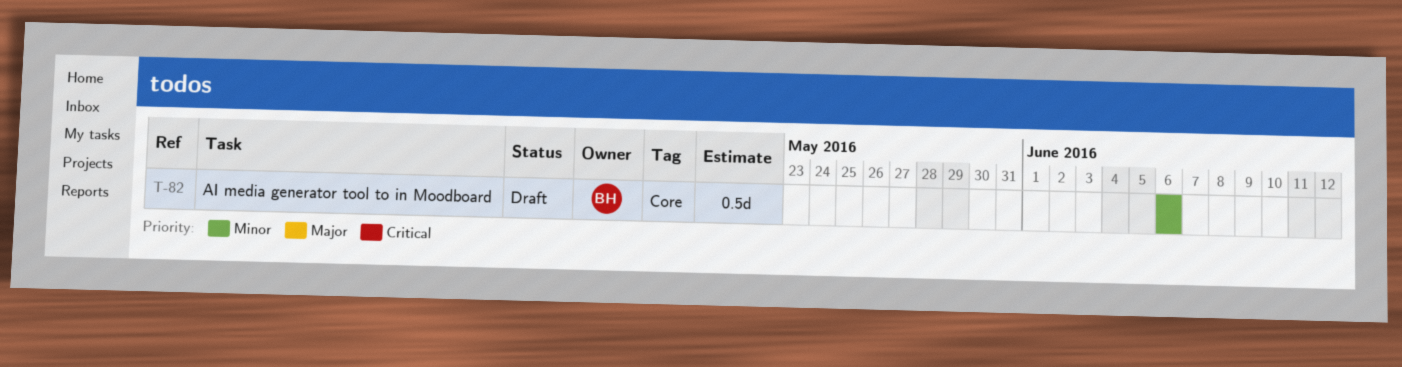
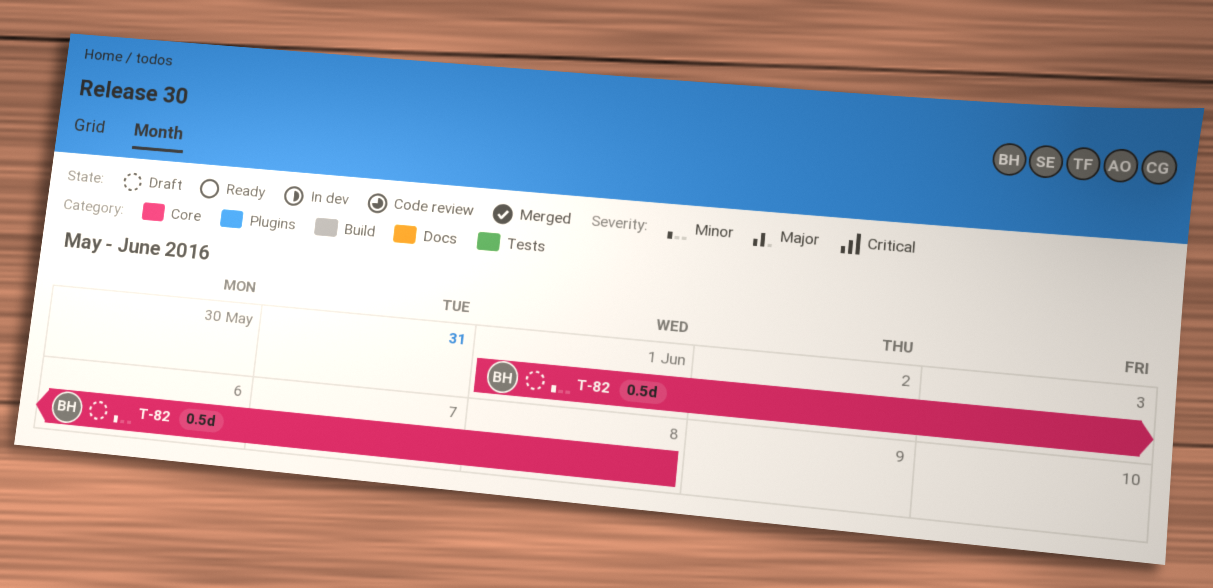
T-82, start: Jun 6 -> Jun 1
T-82, due: Jun 6 -> Jun 8

